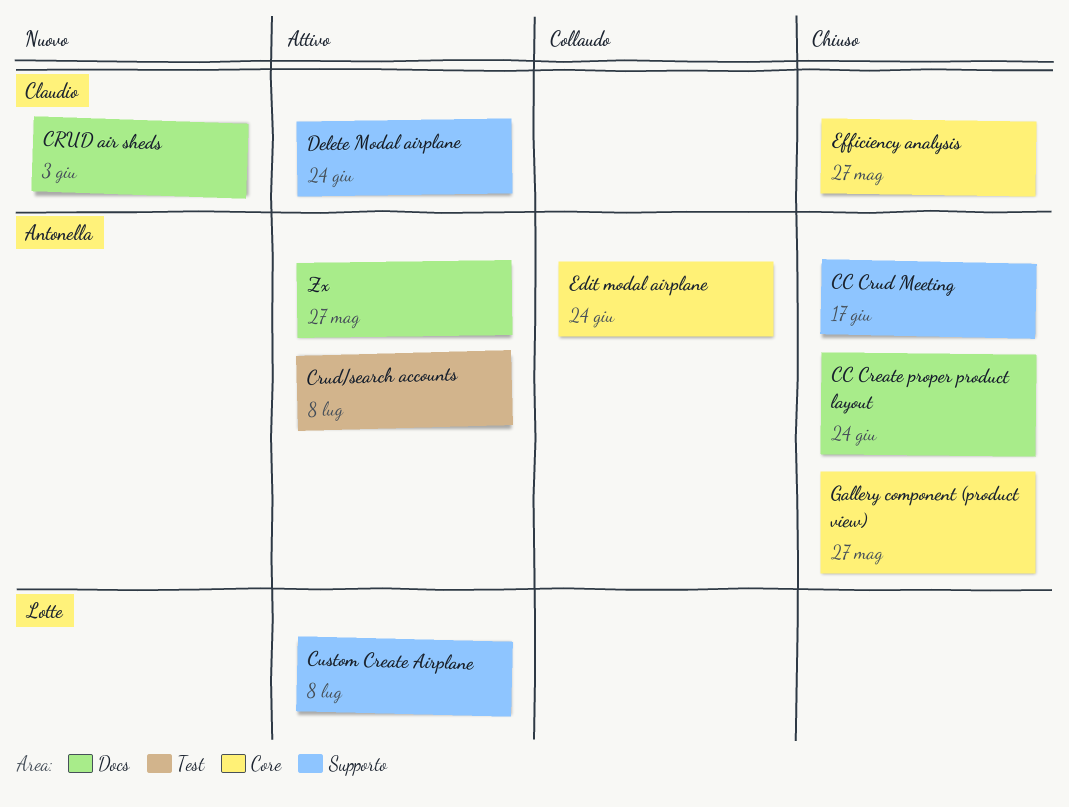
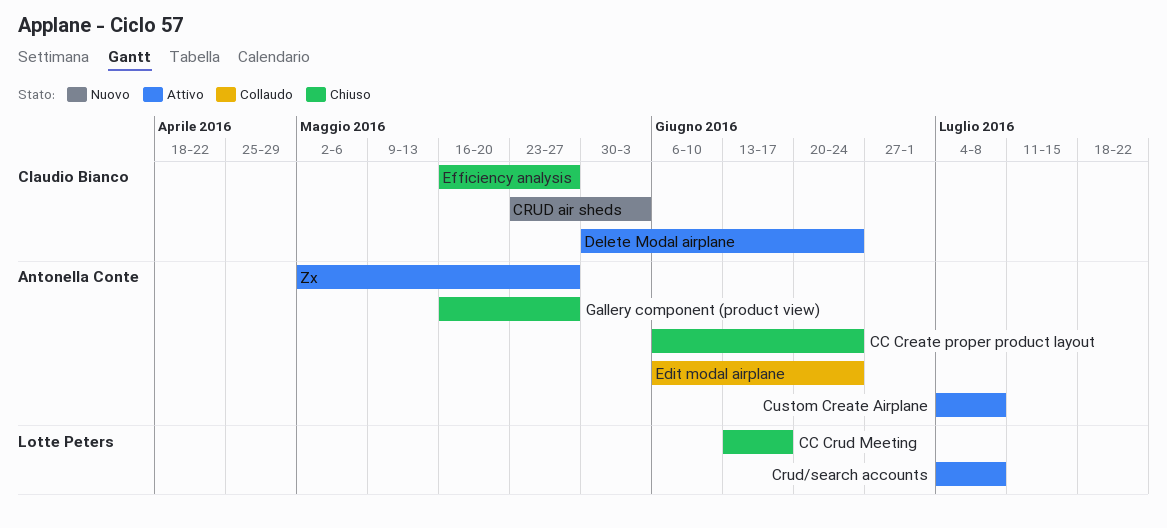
CC Crud Meeting, owner: Antonella Conte -> Lotte Peters
Crud/search accounts, owner: Antonella Conte -> Lotte Peters
Custom Create Airplane, owner: Lotte Peters -> Antonella Conte

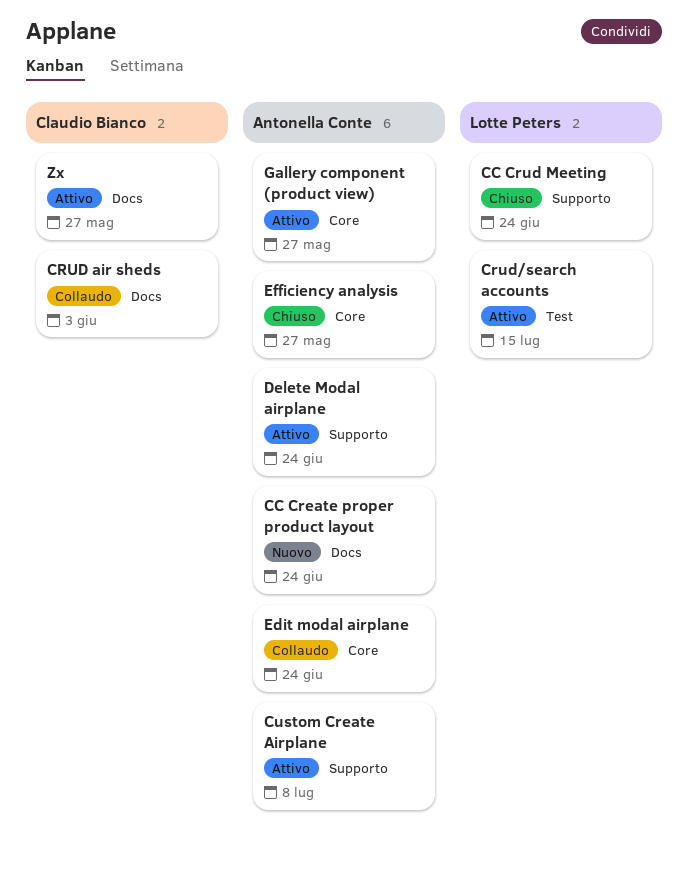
CC Create proper product layout, status: Chiuso -> Nuovo
CC Crud Meeting, due: Jun 17 -> Jun 24
CRUD air sheds, status: Nuovo -> Collaudo
Crud/search accounts, due: Jul 8 -> Jul 15
Delete Modal airplane, owner: Claudio Bianco -> Antonella Conte
Efficiency analysis, owner: Claudio Bianco -> Antonella Conte
Gallery component (product view), status: Chiuso -> Attivo
Zx, owner: Antonella Conte -> Claudio Bianco

